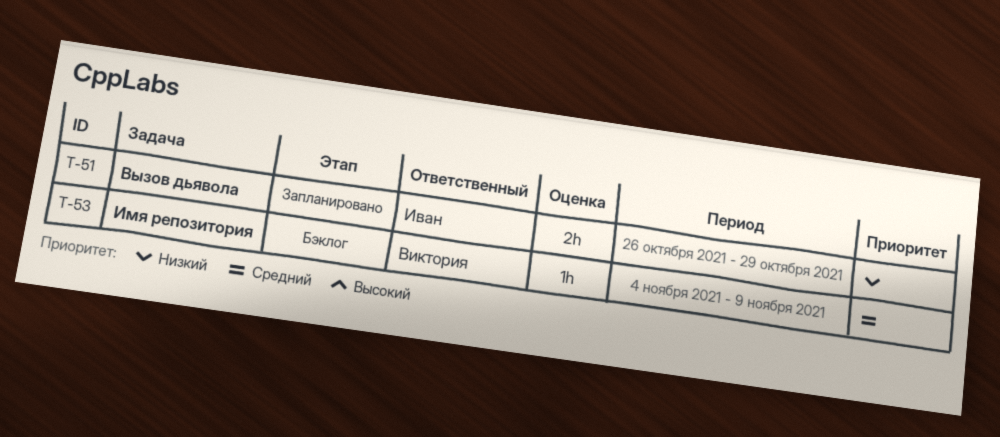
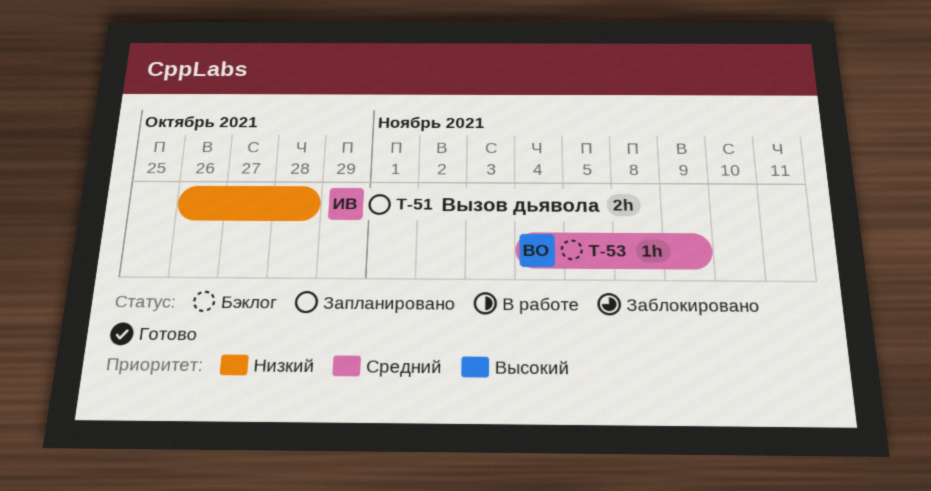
T-51, due: Oct 29 -> Oct 28

